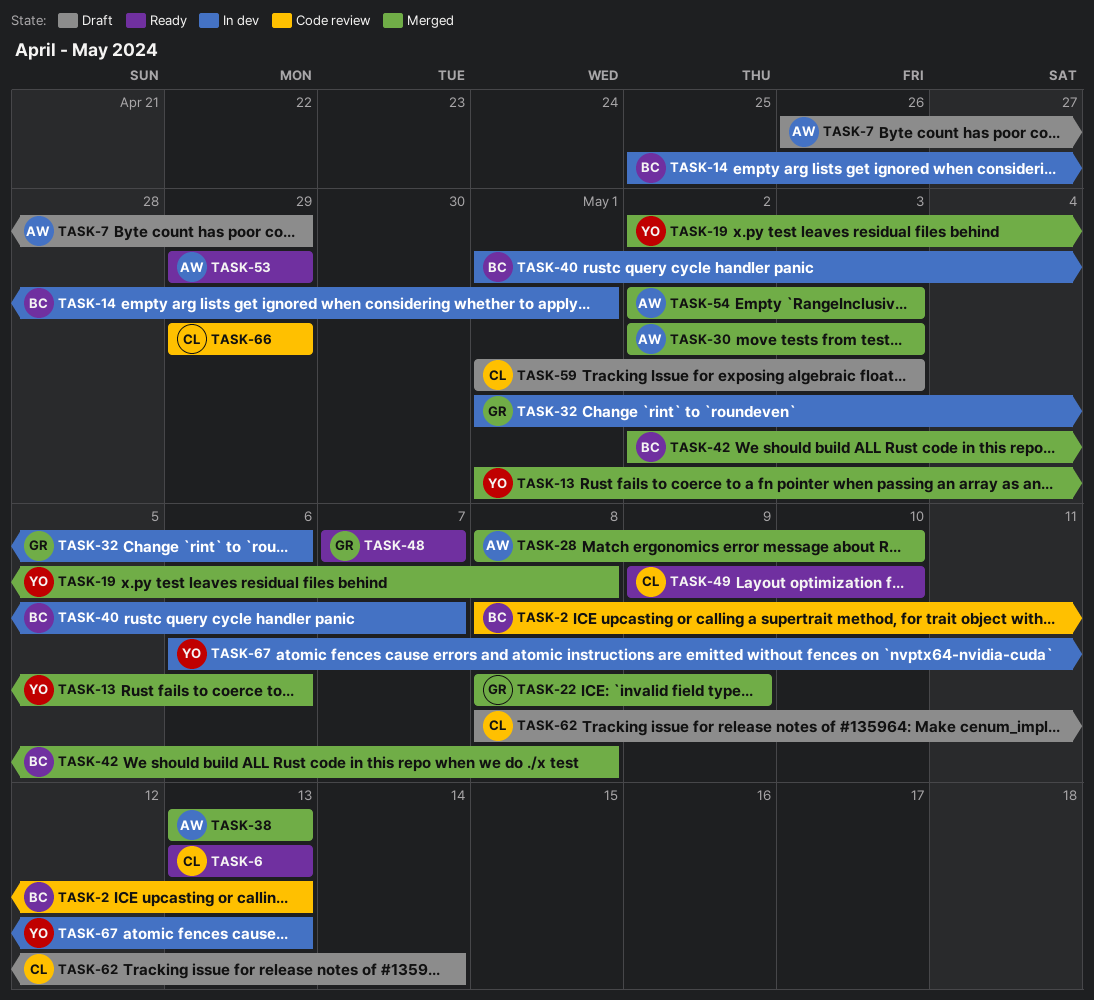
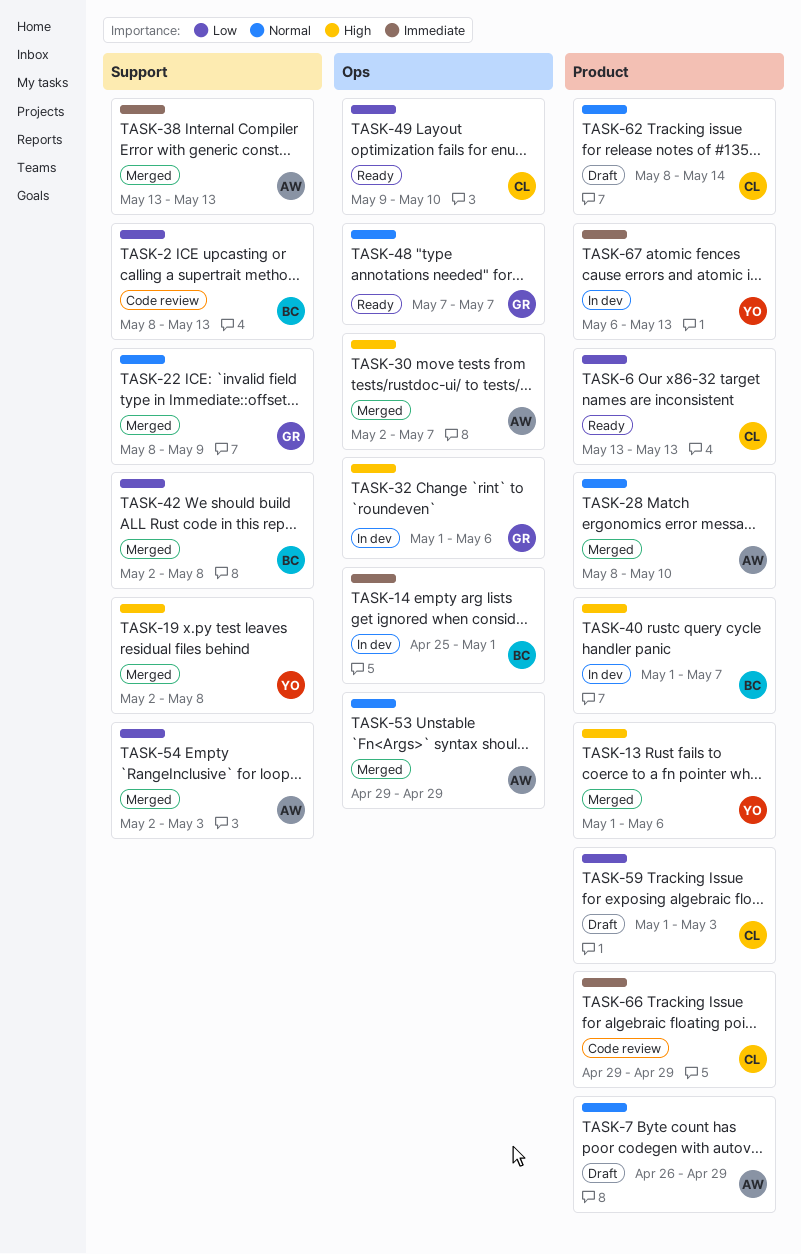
TASK-30, due: May 3 -> May 7
TASK-53, status: Ready -> Merged

